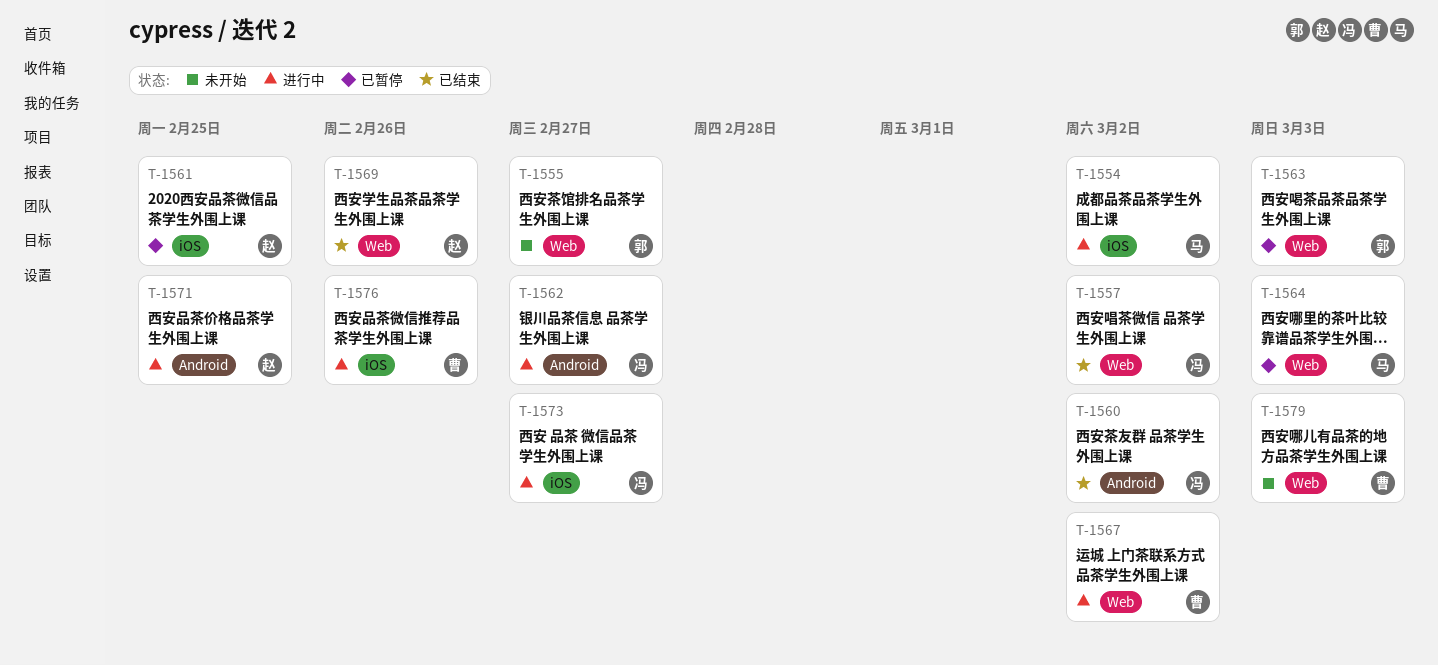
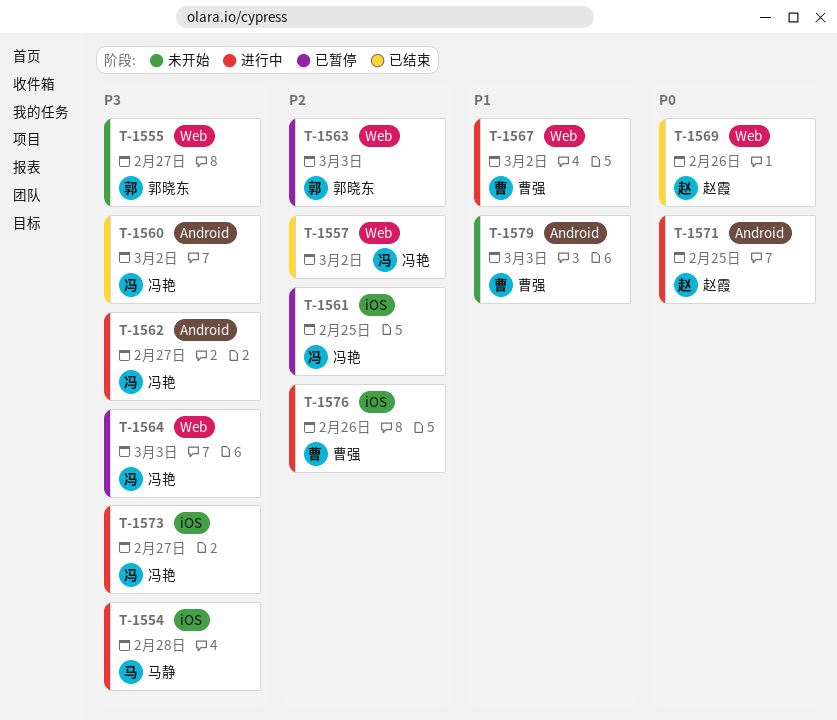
T-1554, due: Mar 2 -> Feb 28
T-1561, owner: 赵霞 -> 冯艳
T-1564, owner: 马静 -> 冯艳
T-1579, label: Web -> Android

